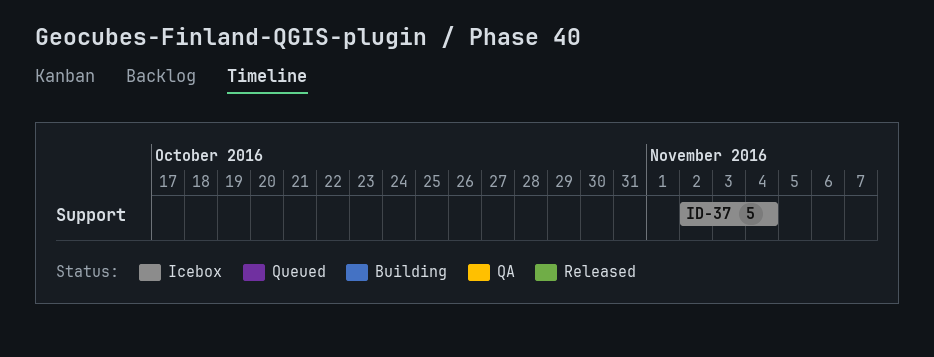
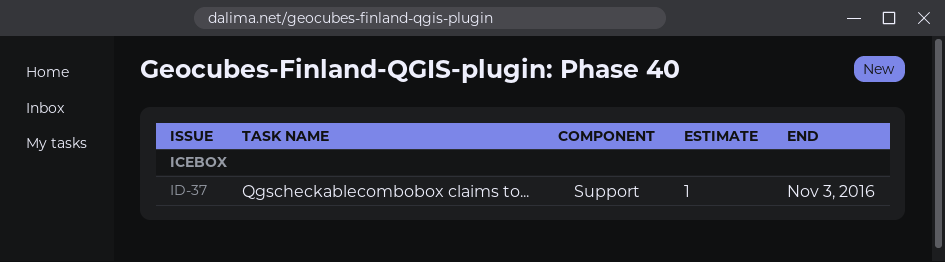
ID-37, estimate: 5 -> 1
ID-37, due: Nov 4 -> Nov 3

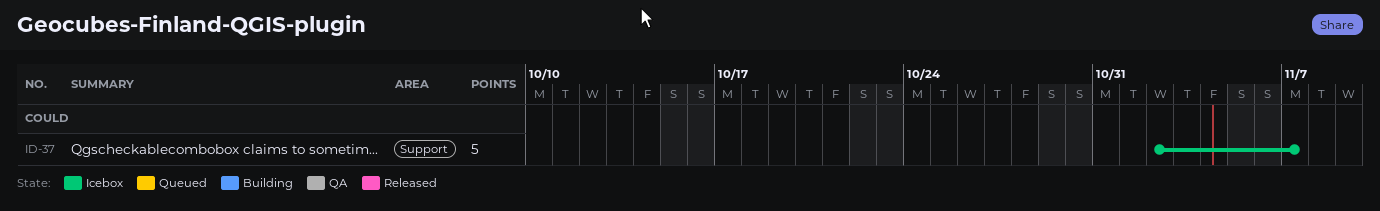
ID-37, estimate: 1 -> 5
ID-37, due: Nov 3 -> Nov 7

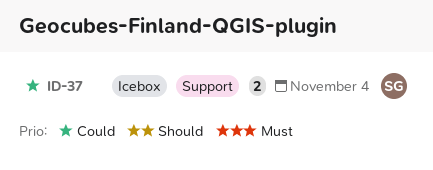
ID-37, estimate: 5 -> 2
ID-37, due: Nov 7 -> Nov 4

